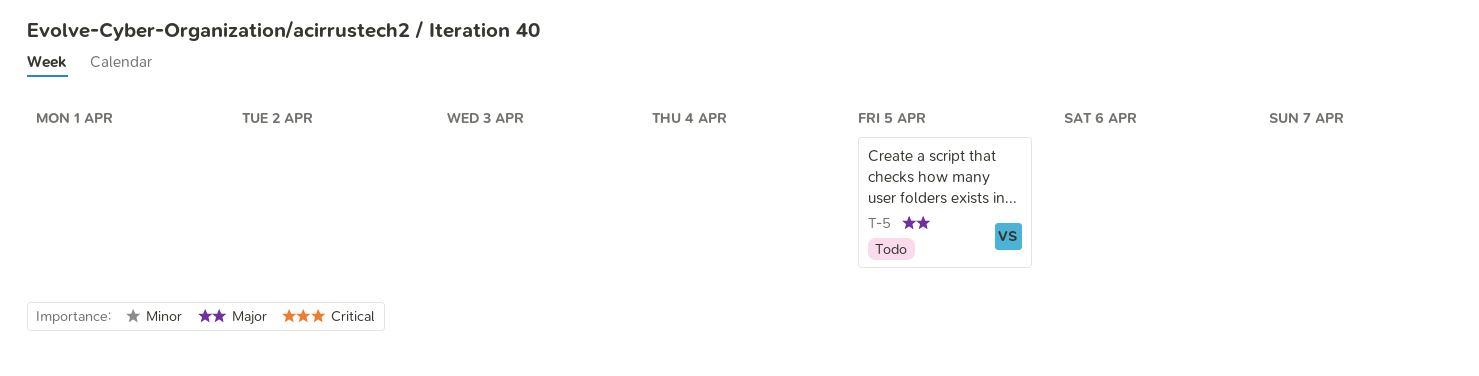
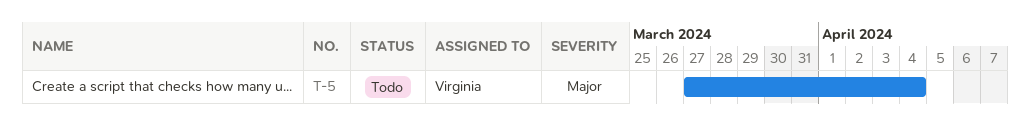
T-5, due: Apr 5 -> Apr 4

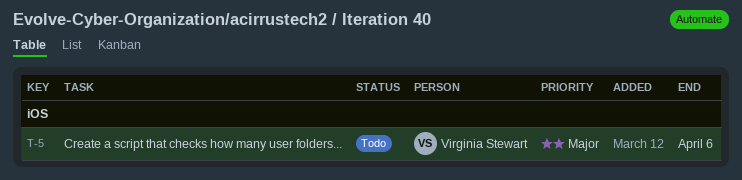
T-5, due: Apr 4 -> Apr 6

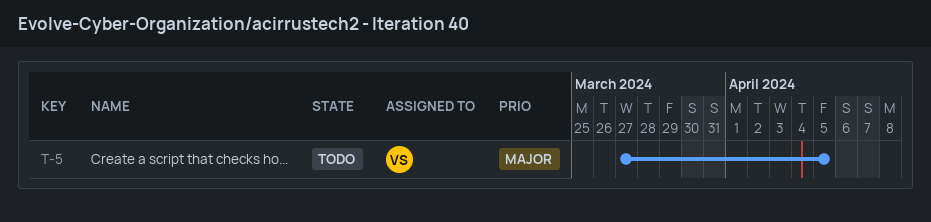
T-5, due: Apr 6 -> Apr 5

